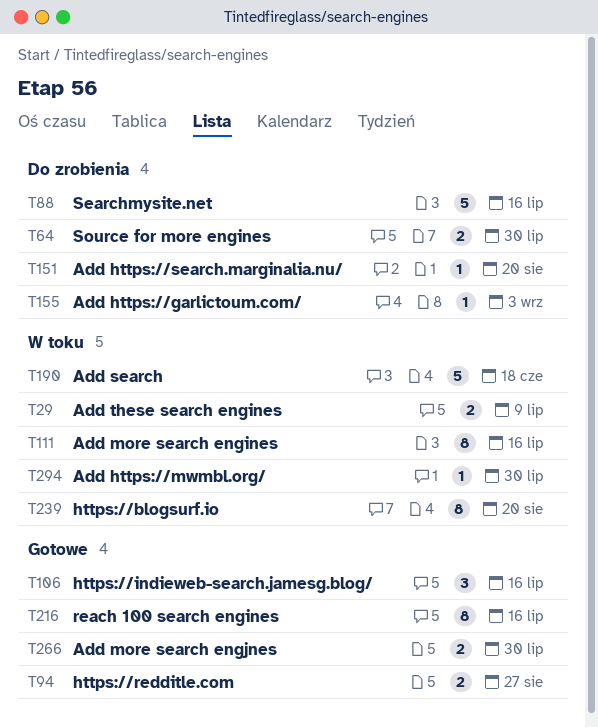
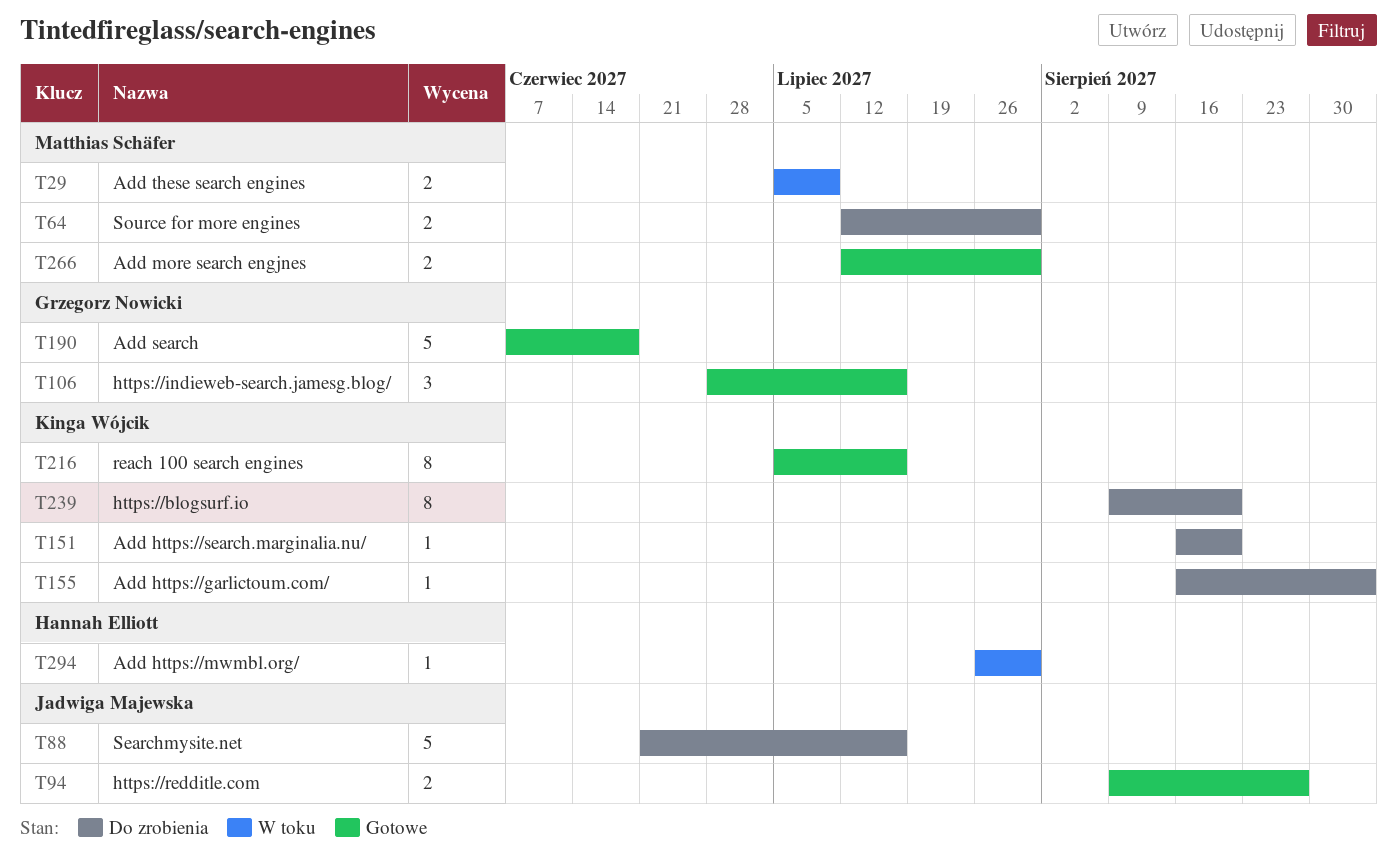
T111: present -> none
T190, status: W toku -> Gotowe
T239, status: W toku -> Do zrobienia

